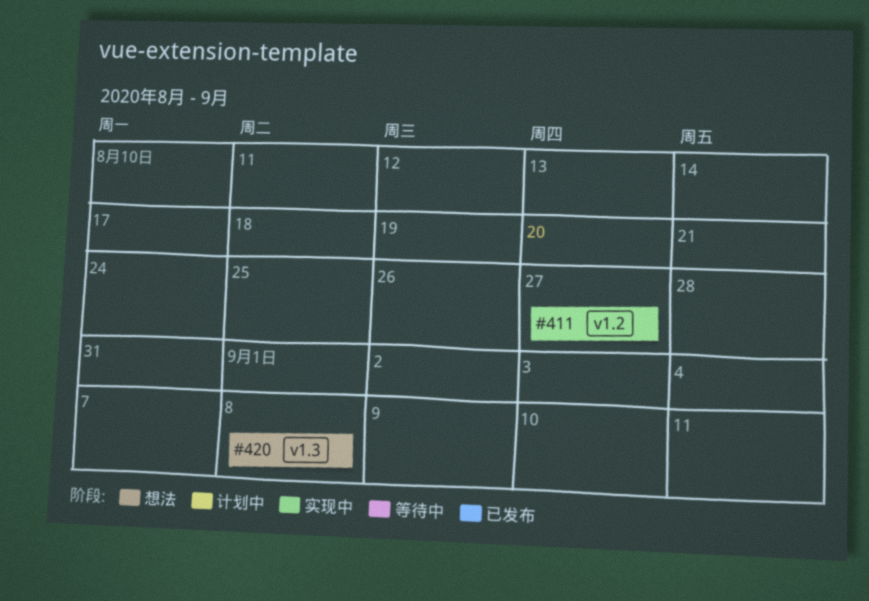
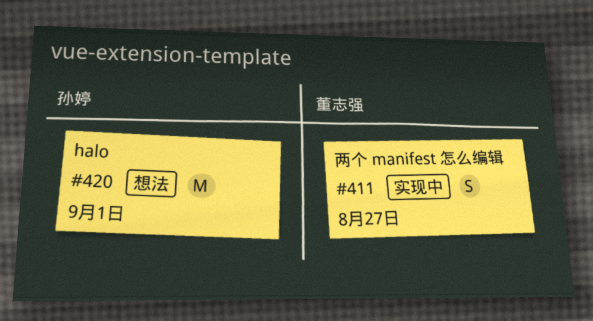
#420, due: Sep 8 -> Sep 1

